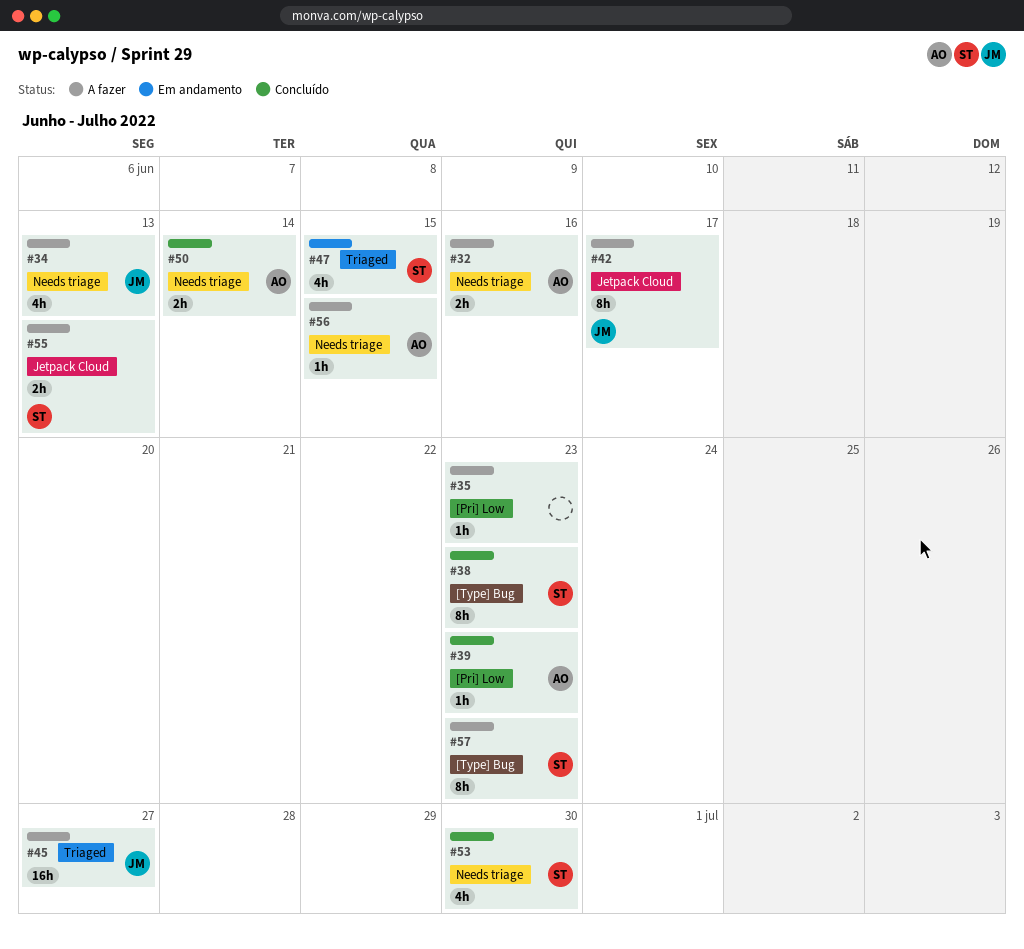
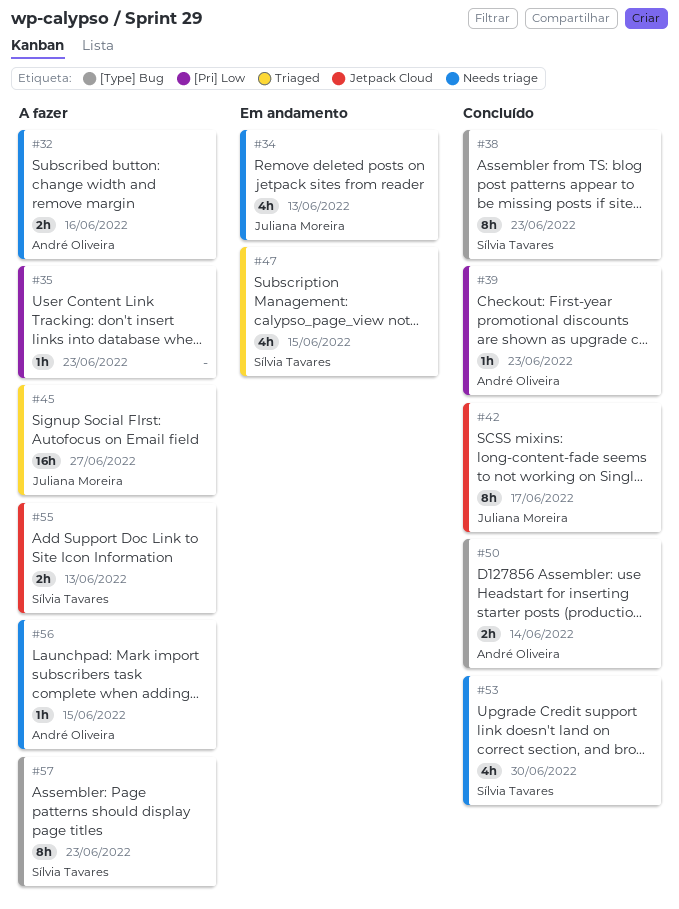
#34, status: A fazer -> Em andamento
#42, status: A fazer -> Concluído
#50, label: Needs triage -> [Type] Bug

